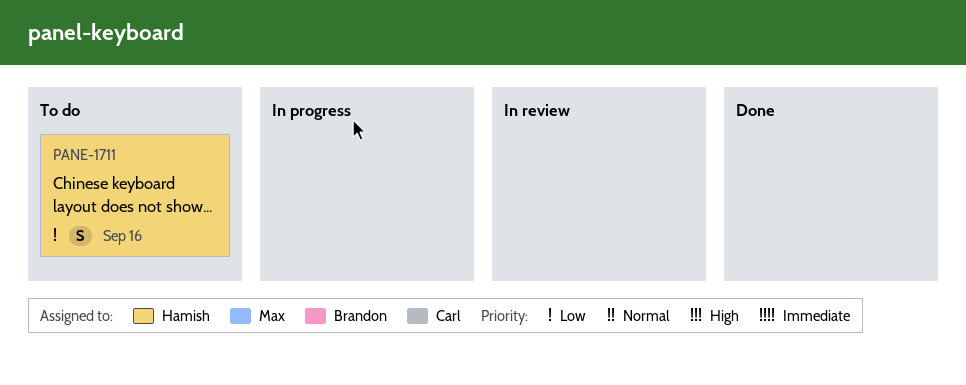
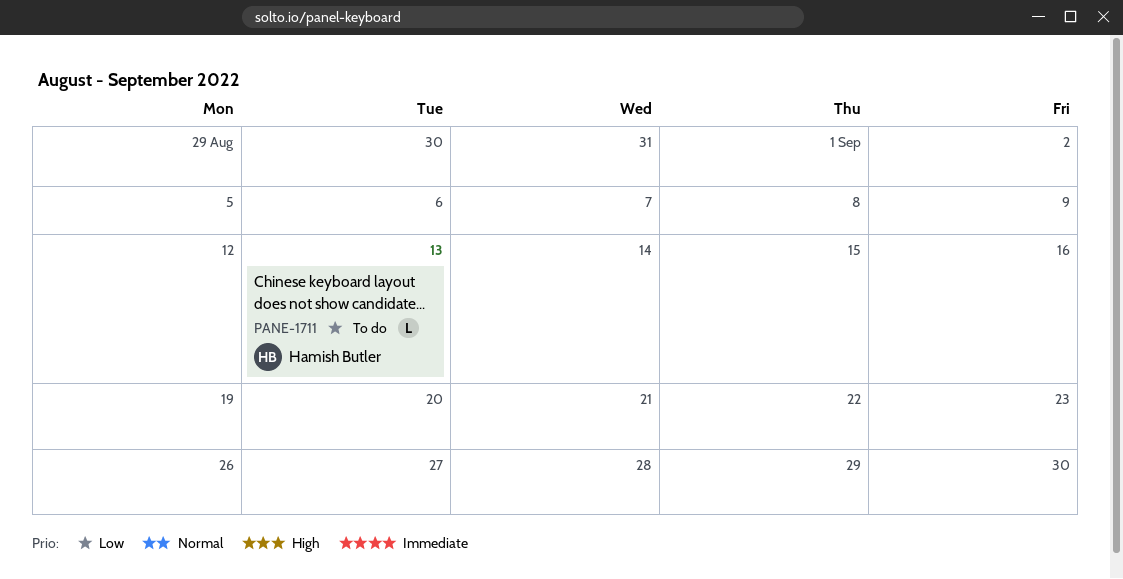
PANE-1711, estimate: S -> L
PANE-1711, due: Sep 16 -> Sep 13

